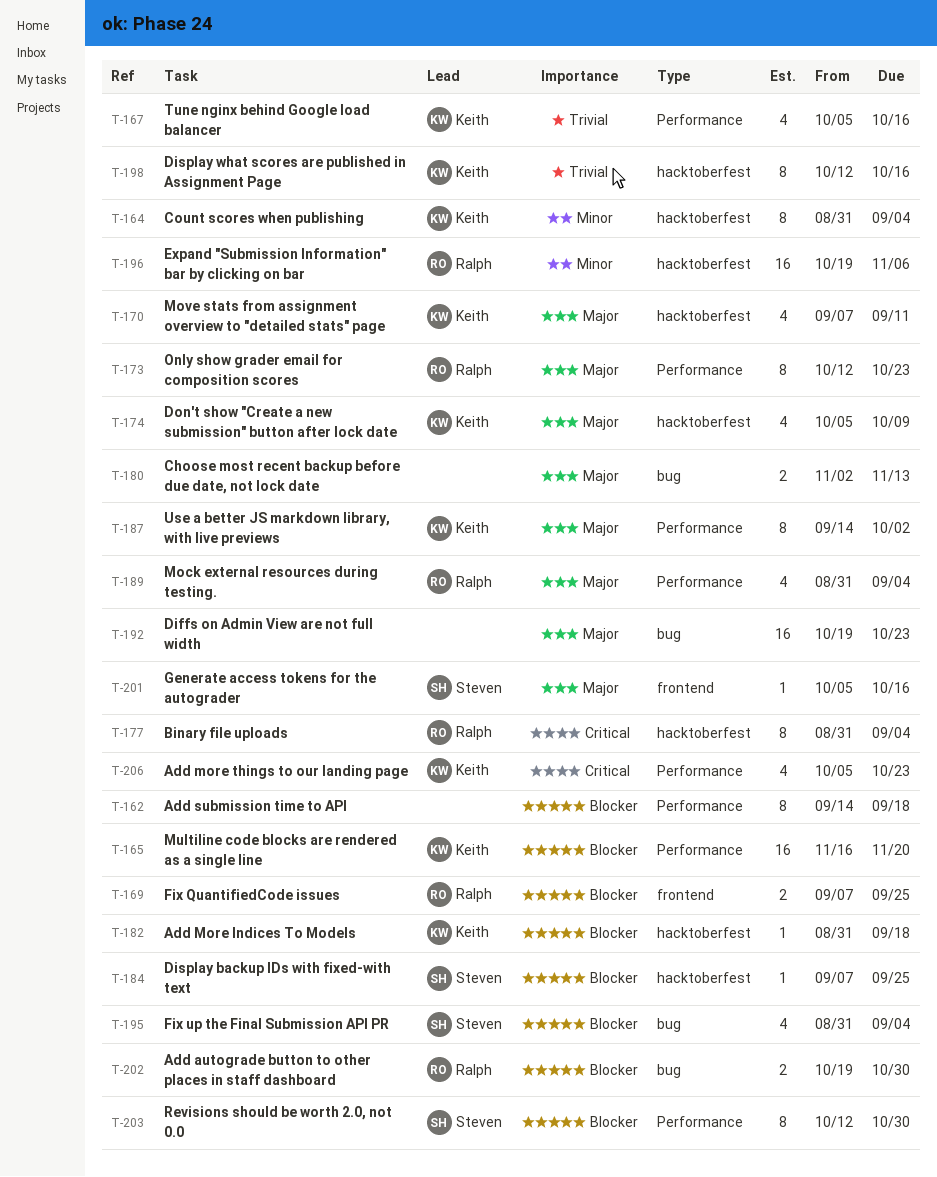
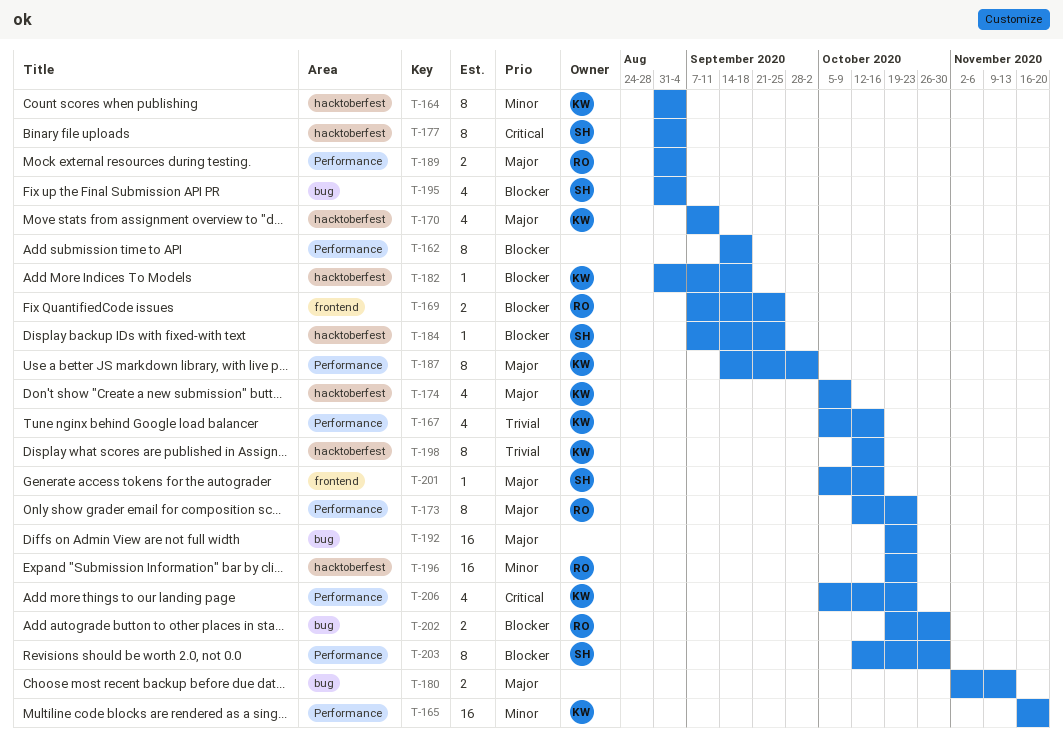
T-165, priority: Blocker -> Minor
T-177, owner: Ralph -> Steven
T-189, estimate: 4 -> 2
T-196, due: Nov 6 -> Oct 23

